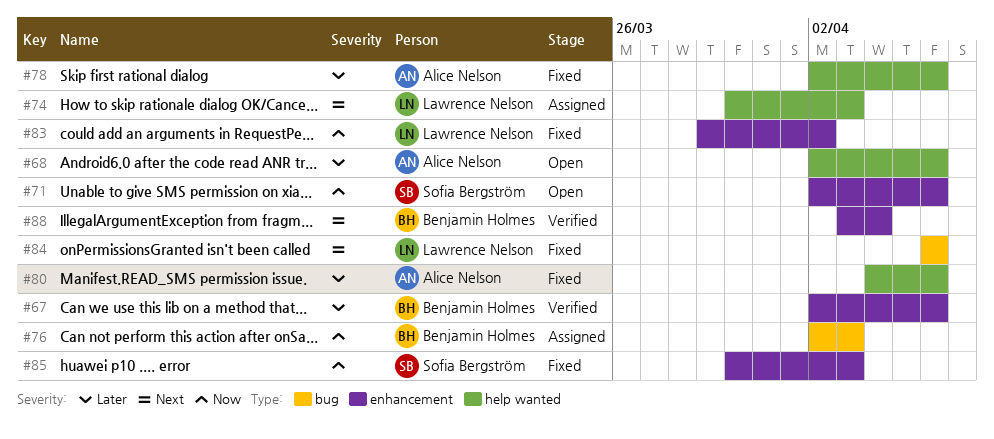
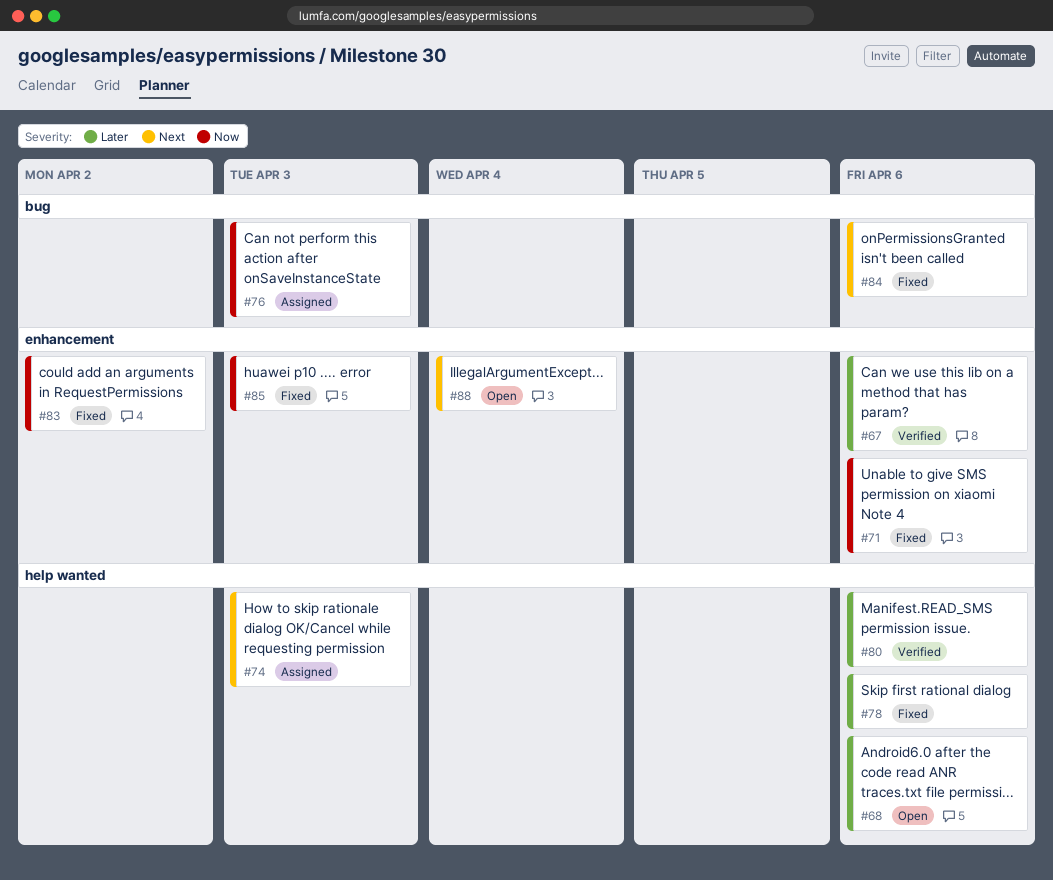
#71, status: Open -> Fixed
#80, status: Fixed -> Verified
#88, status: Verified -> Open

